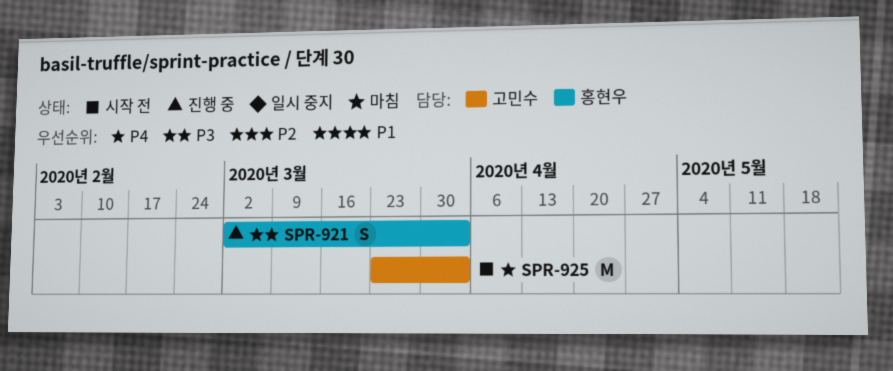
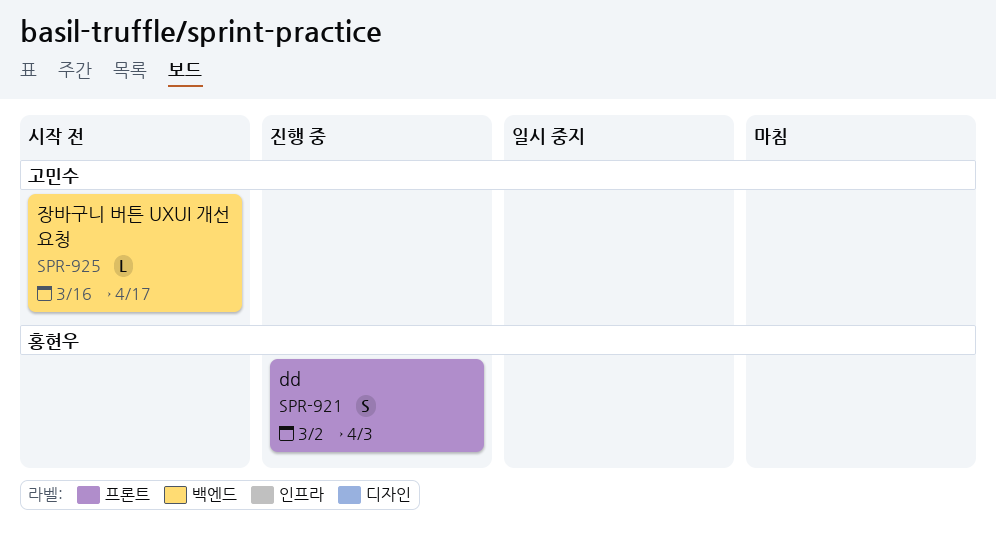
SPR-925, estimate: M -> L
SPR-925, start: Mar 23 -> Mar 16
SPR-925, due: Apr 3 -> Apr 17

